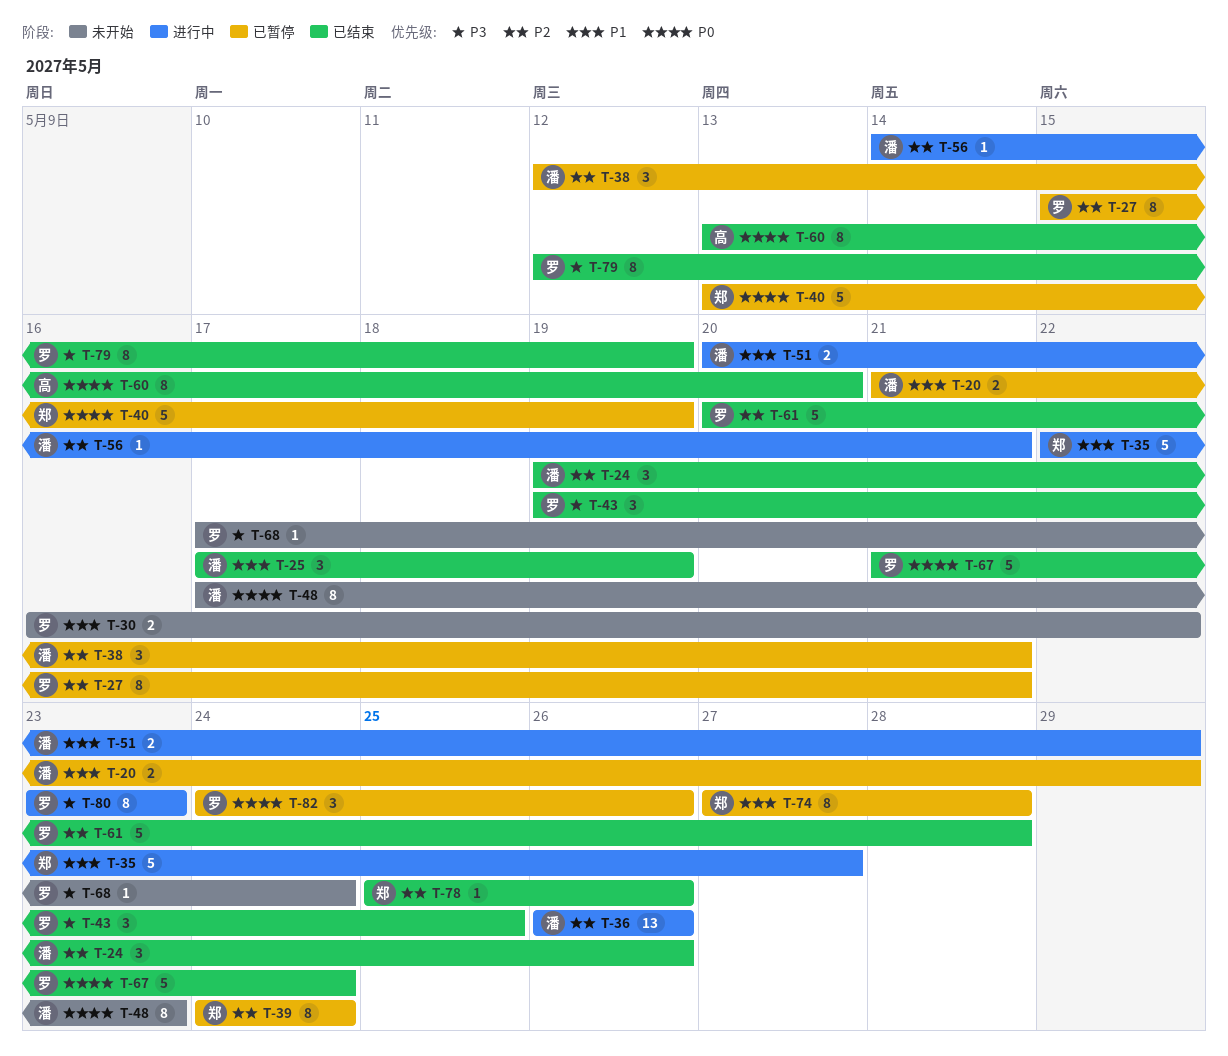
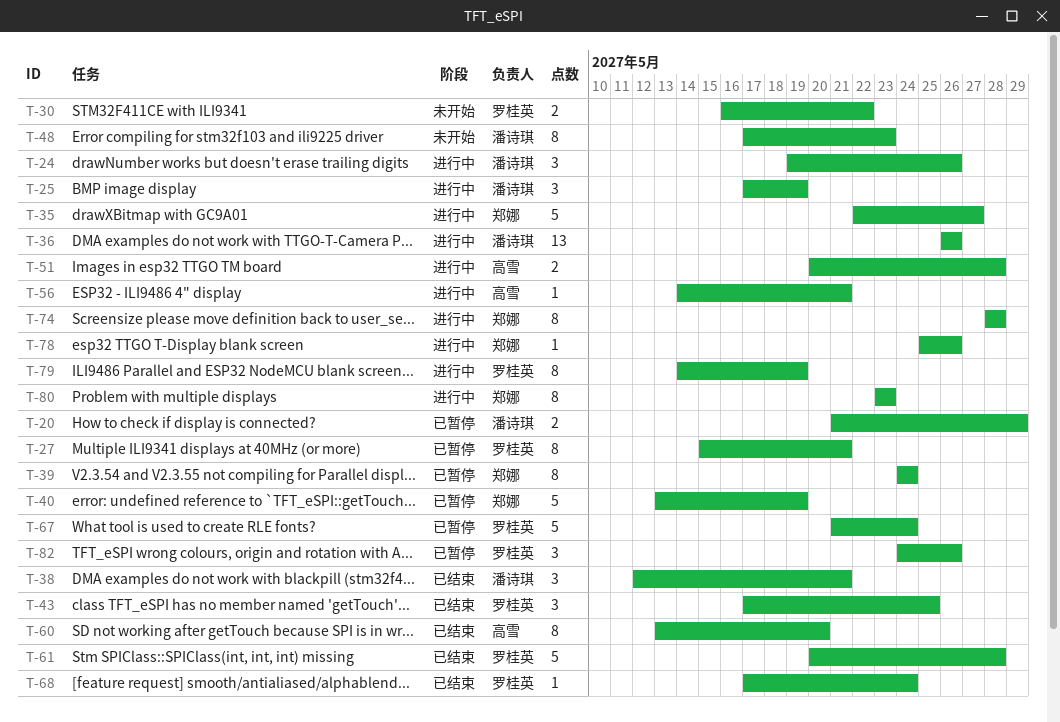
T-24, status: 已结束 -> 进行中
T-25, status: 已结束 -> 进行中
T-38, status: 已暂停 -> 已结束
T-43, start: May 19 -> May 17
T-51, owner: 潘诗琪 -> 高雪
T-51, due: May 29 -> May 28
T-56, owner: 潘诗琪 -> 高雪
T-67, status: 已结束 -> 已暂停
T-68, status: 未开始 -> 已结束
T-74, status: 已暂停 -> 进行中
T-74, start: May 27 -> May 28
T-78, status: 已结束 -> 进行中
T-79, status: 已结束 -> 进行中
T-79, start: May 12 -> May 14
T-80, owner: 罗桂英 -> 郑娜

